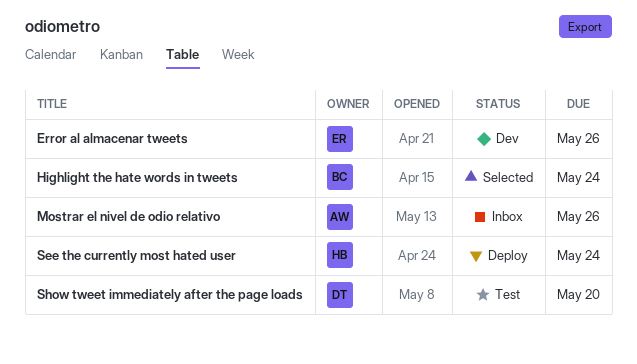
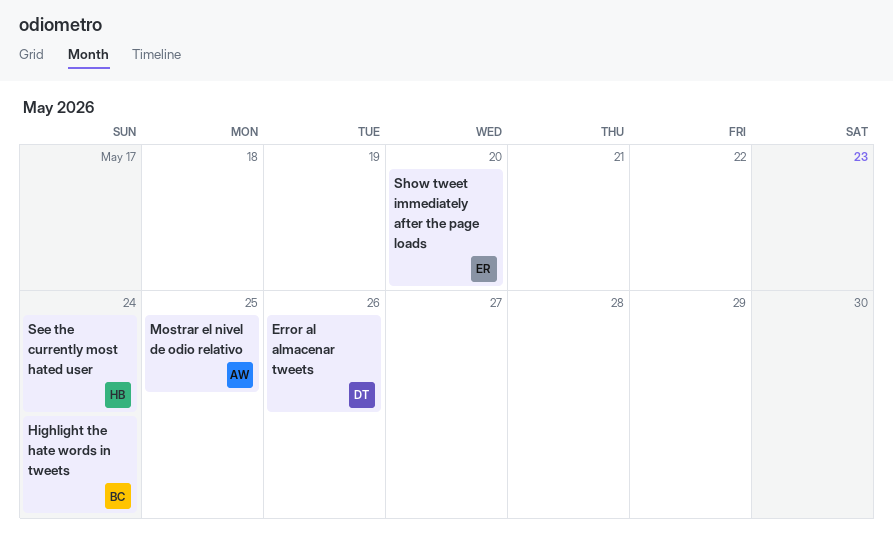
Error al almacenar tweets, owner: ER -> DT
Mostrar el nivel de odio relativo, due: May 26 -> May 25
Show tweet immediately after the page loads, owner: DT -> ER

